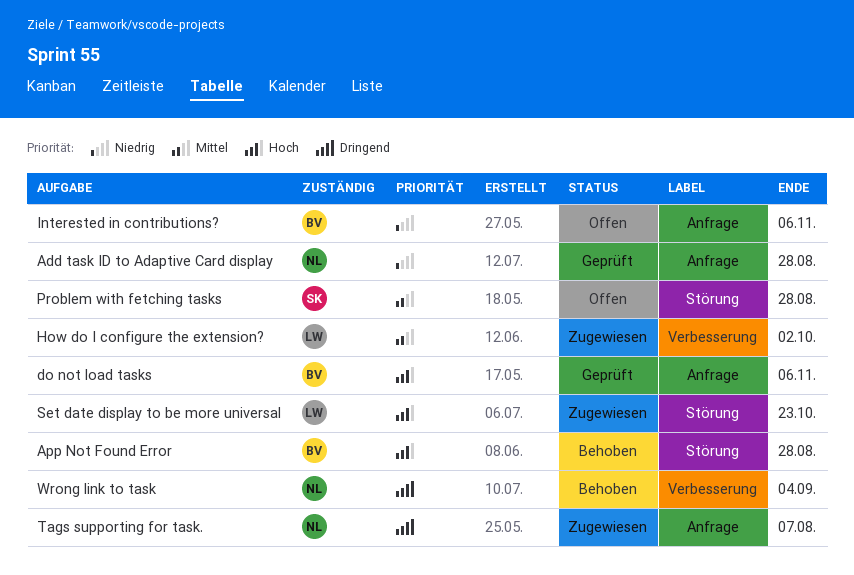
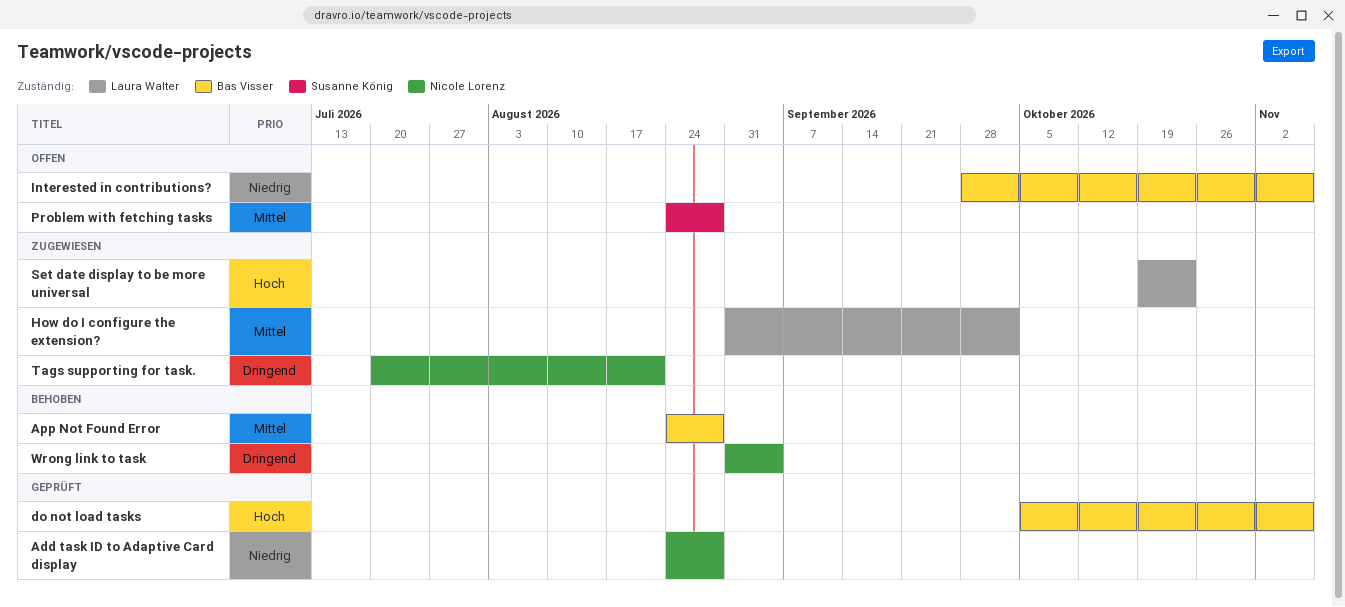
App Not Found Error, priority: Hoch -> Mittel
Tags supporting for task., due: Aug 7 -> Aug 21

